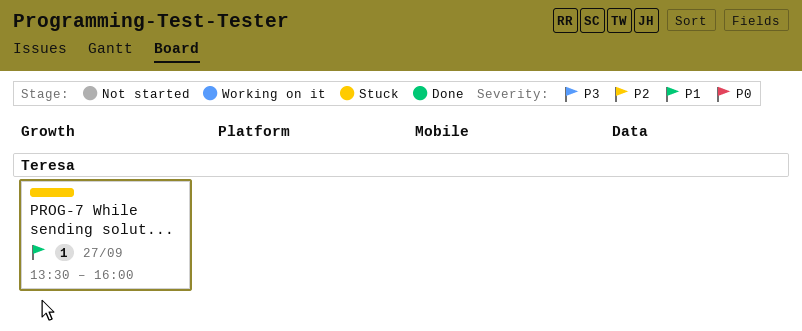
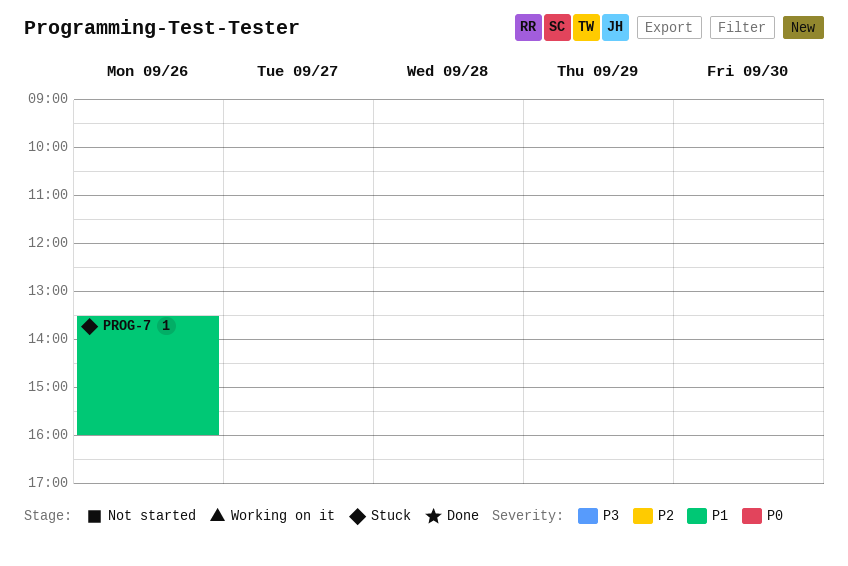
PROG-7, day: Sep 27 -> Sep 26

